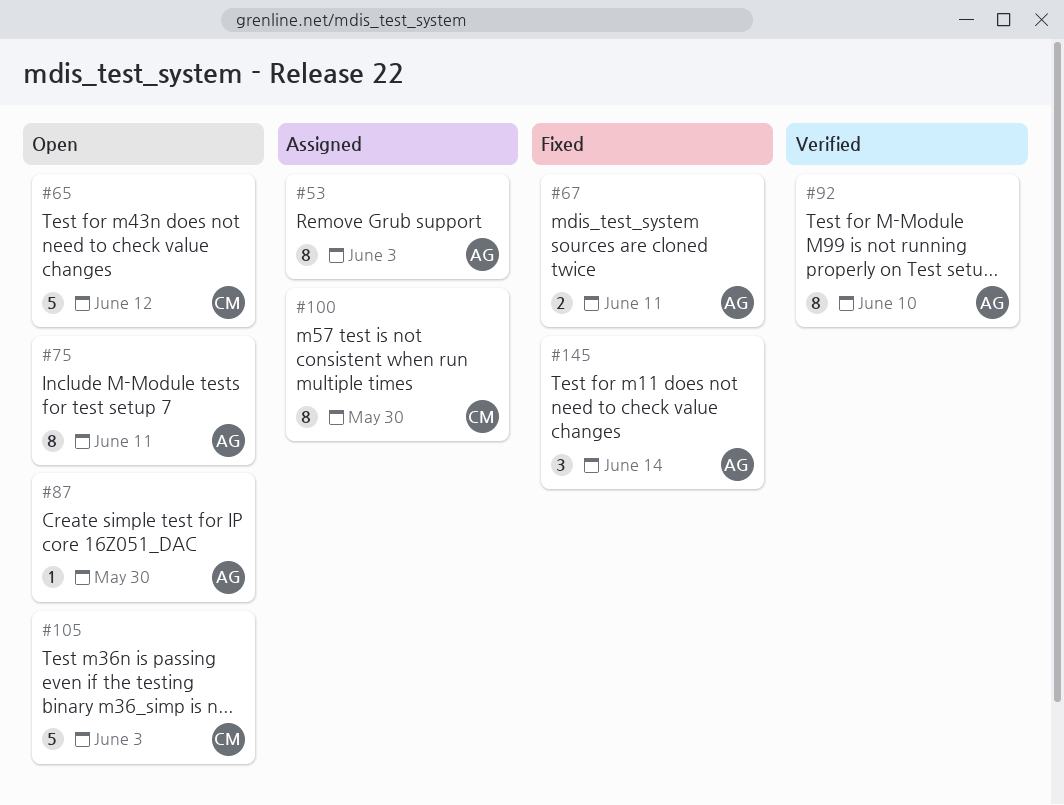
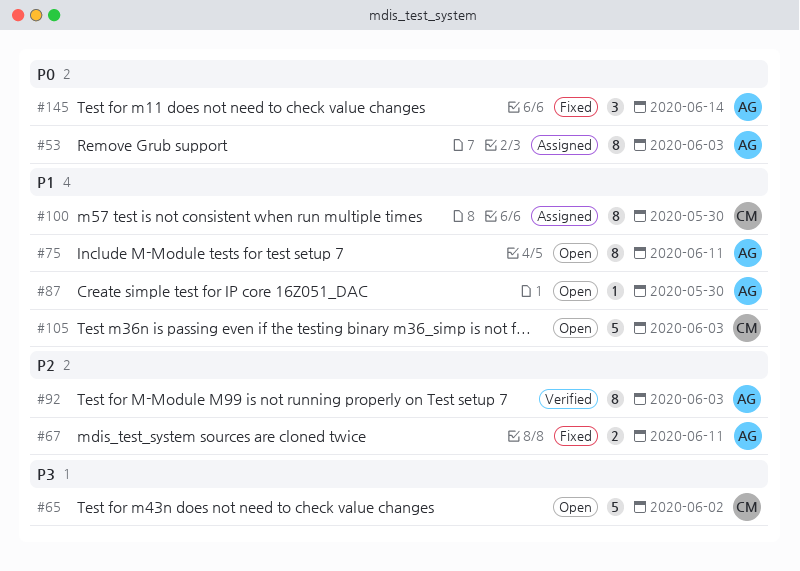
#65, due: Jun 12 -> Jun 2
#92, due: Jun 10 -> Jun 3

